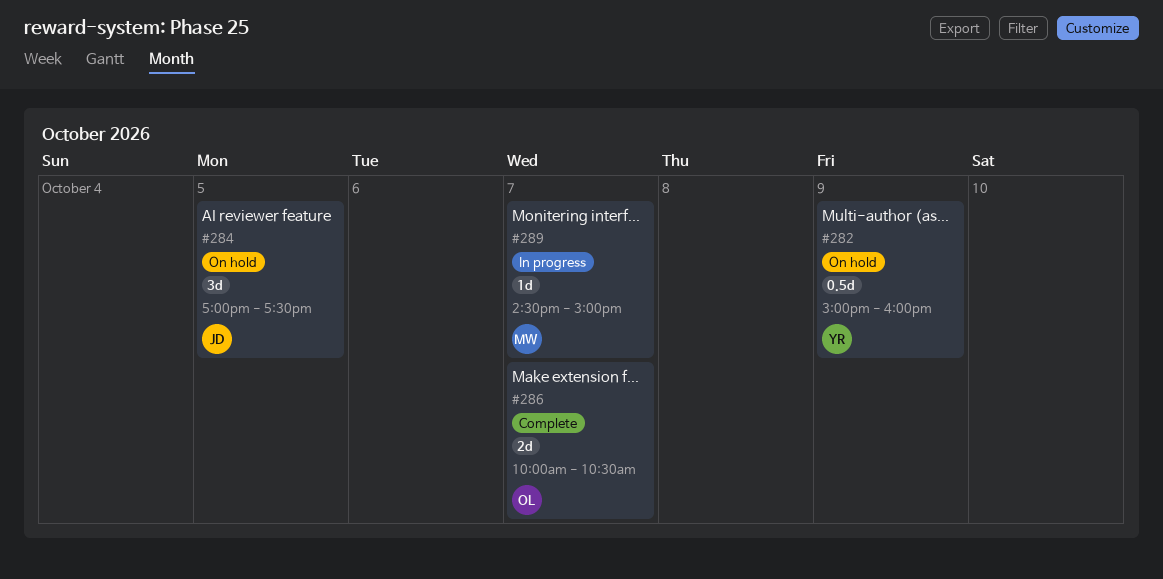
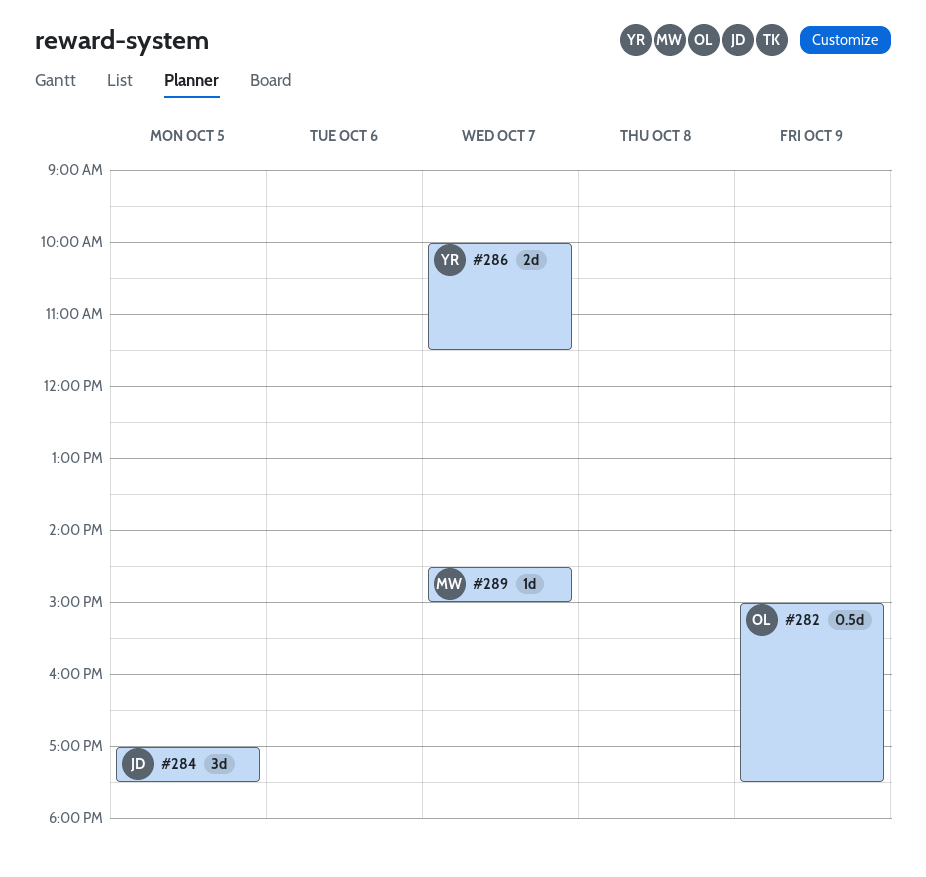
#282, owner: YR -> OL
#282, ends: 16:00 -> 17:30
#286, owner: OL -> YR
#286, ends: 10:30 -> 11:30

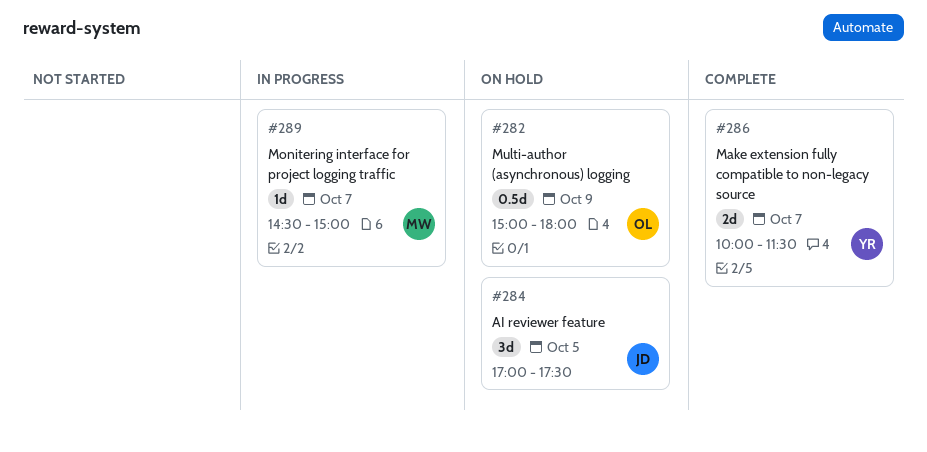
#282, ends: 17:30 -> 18:00

